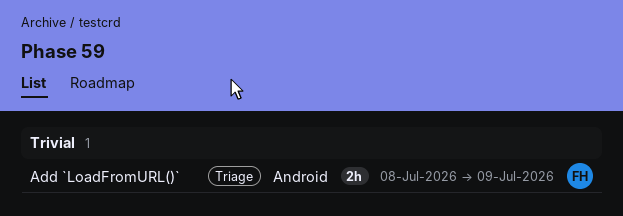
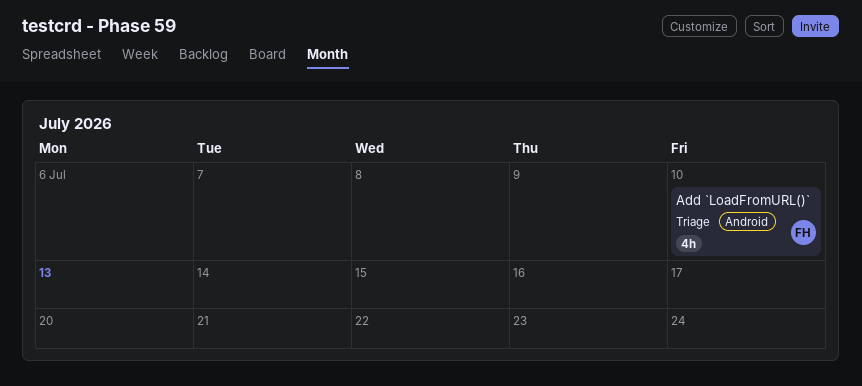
Add `LoadFromURL()`, estimate: 2h -> 4h
Add `LoadFromURL()`, due: Jul 9 -> Jul 10

